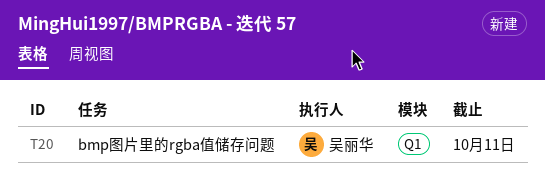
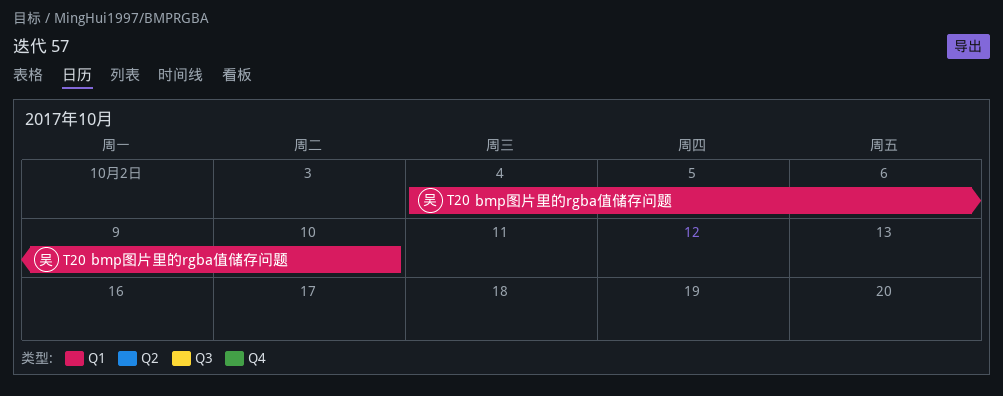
T20, due: Oct 11 -> Oct 10

